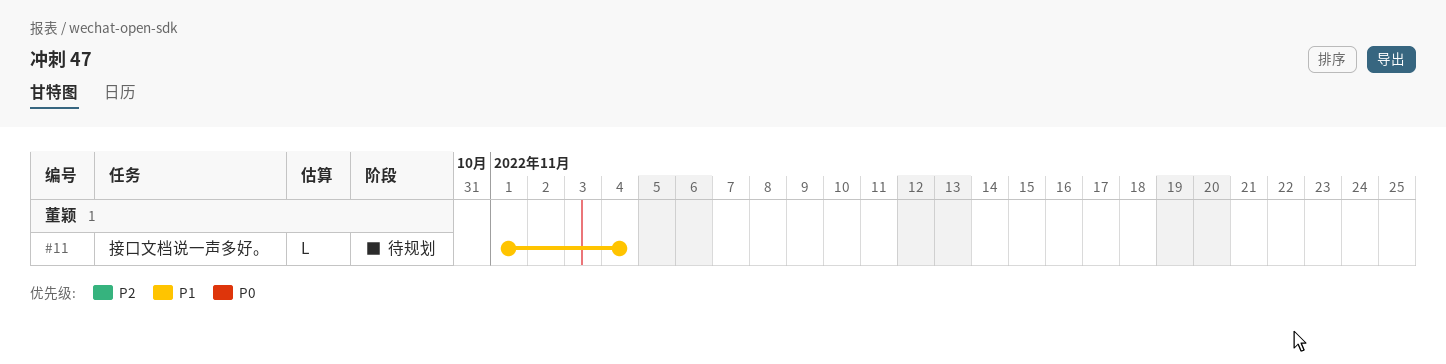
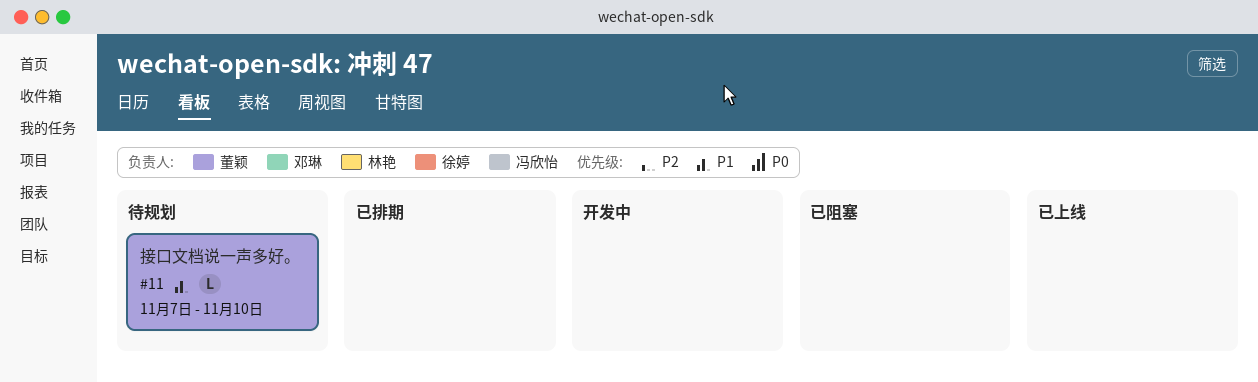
#11, start: Nov 1 -> Nov 7
#11, due: Nov 4 -> Nov 10

